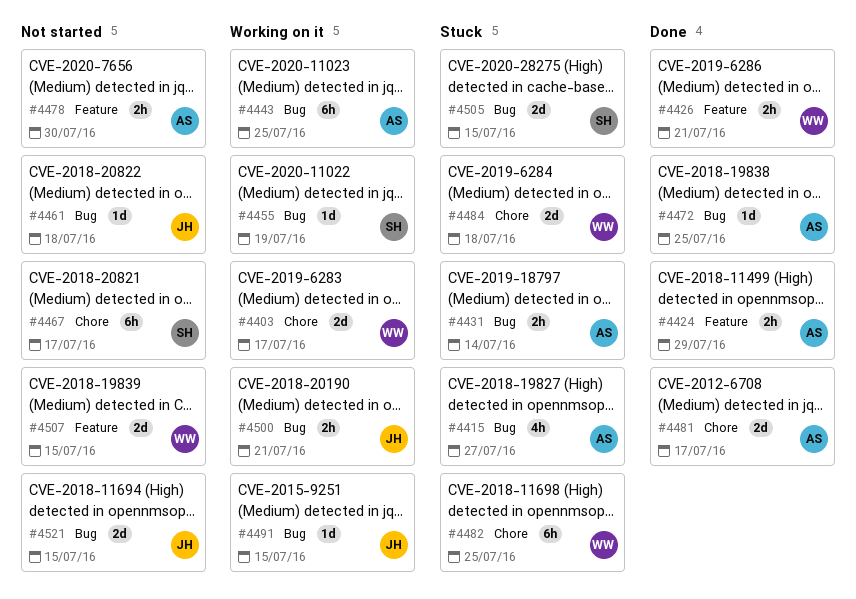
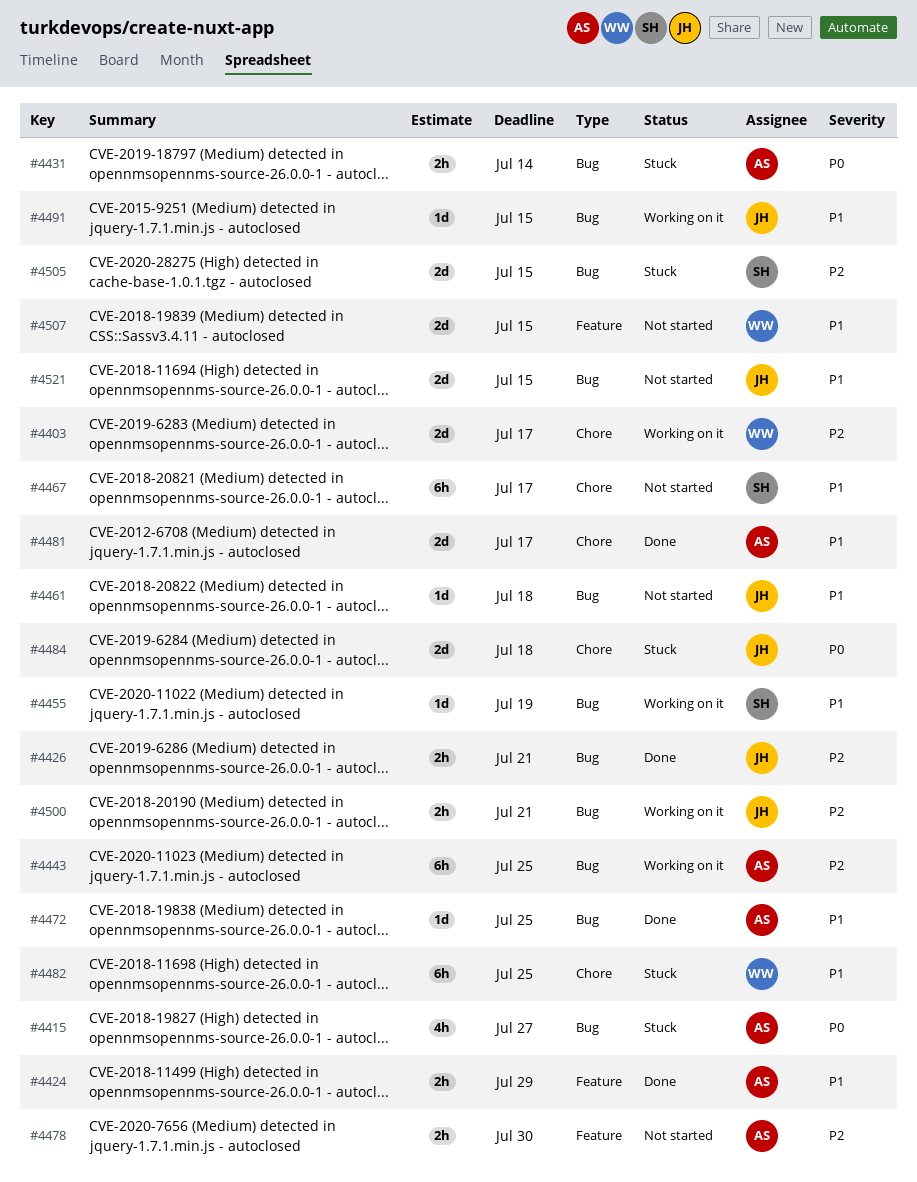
#4426, owner: WW -> JH
#4426, label: Feature -> Bug
#4484, owner: WW -> JH

